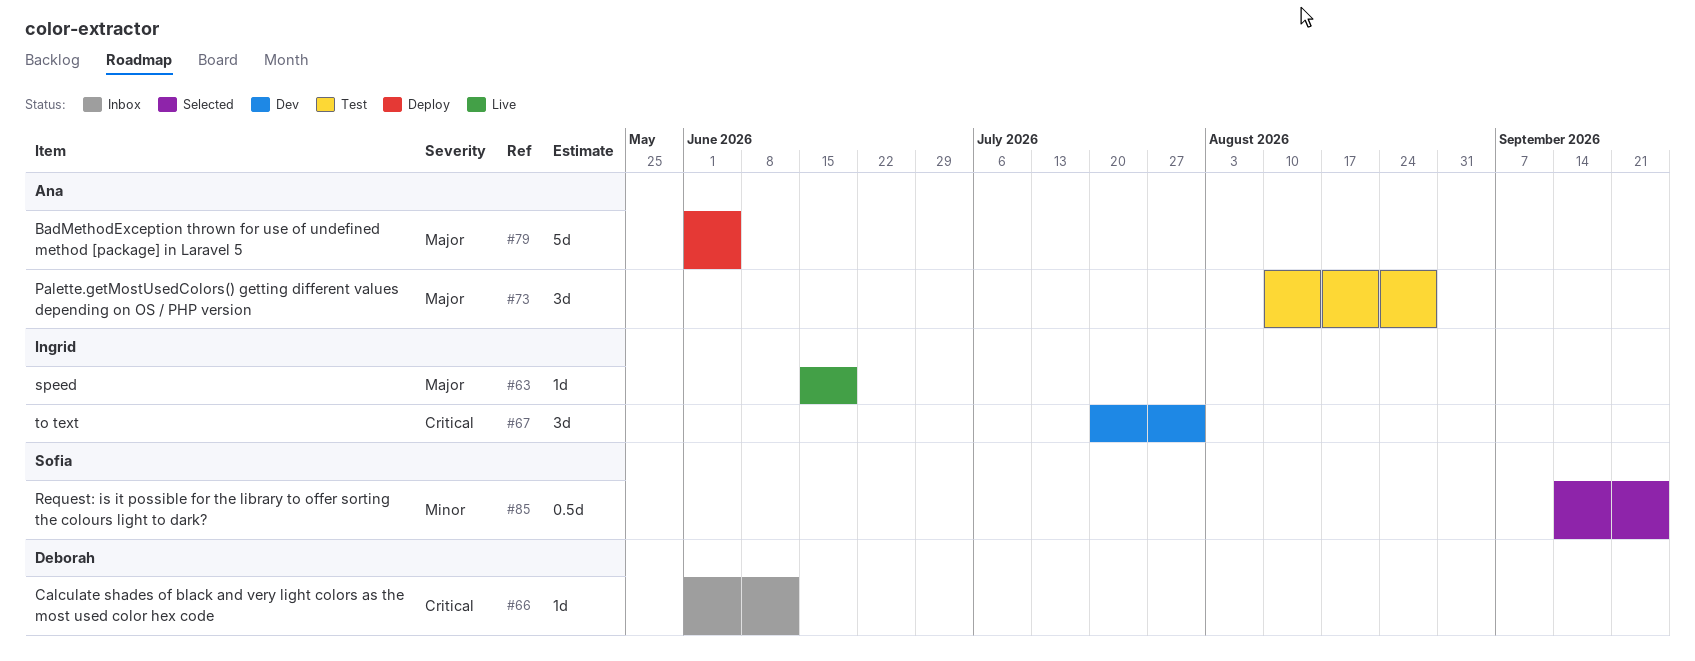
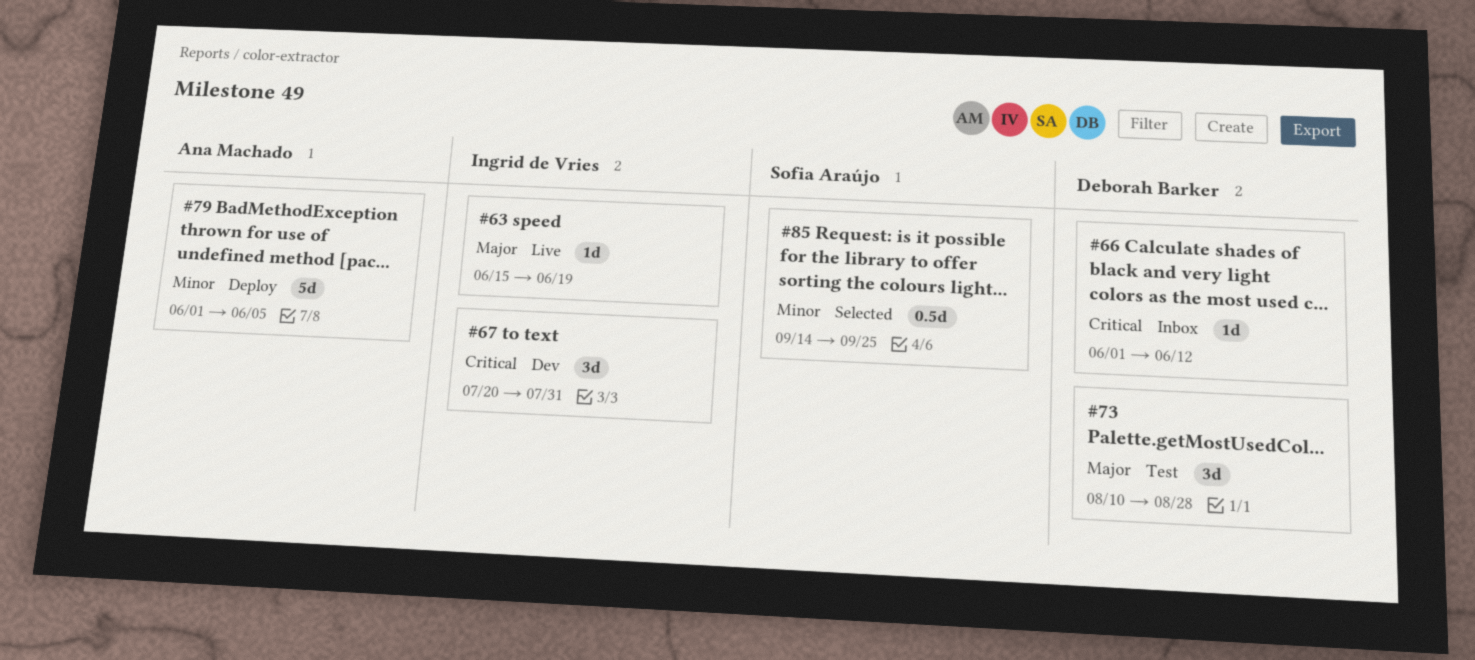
#73, owner: Ana Machado -> Deborah Barker
#79, priority: Major -> Minor

